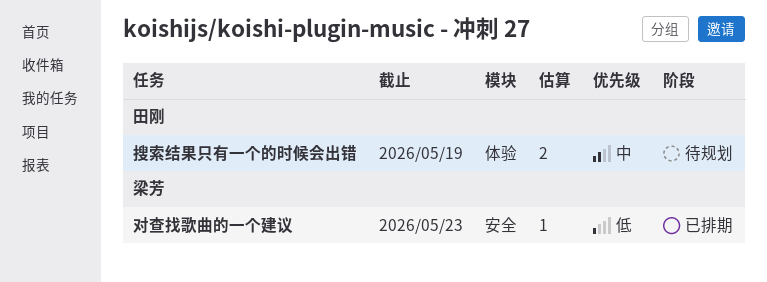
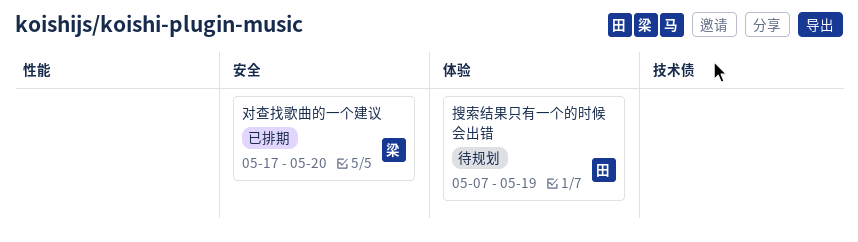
对查找歌曲的一个建议, due: May 23 -> May 20

